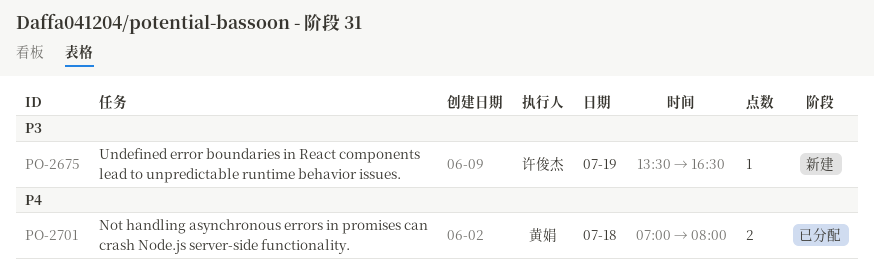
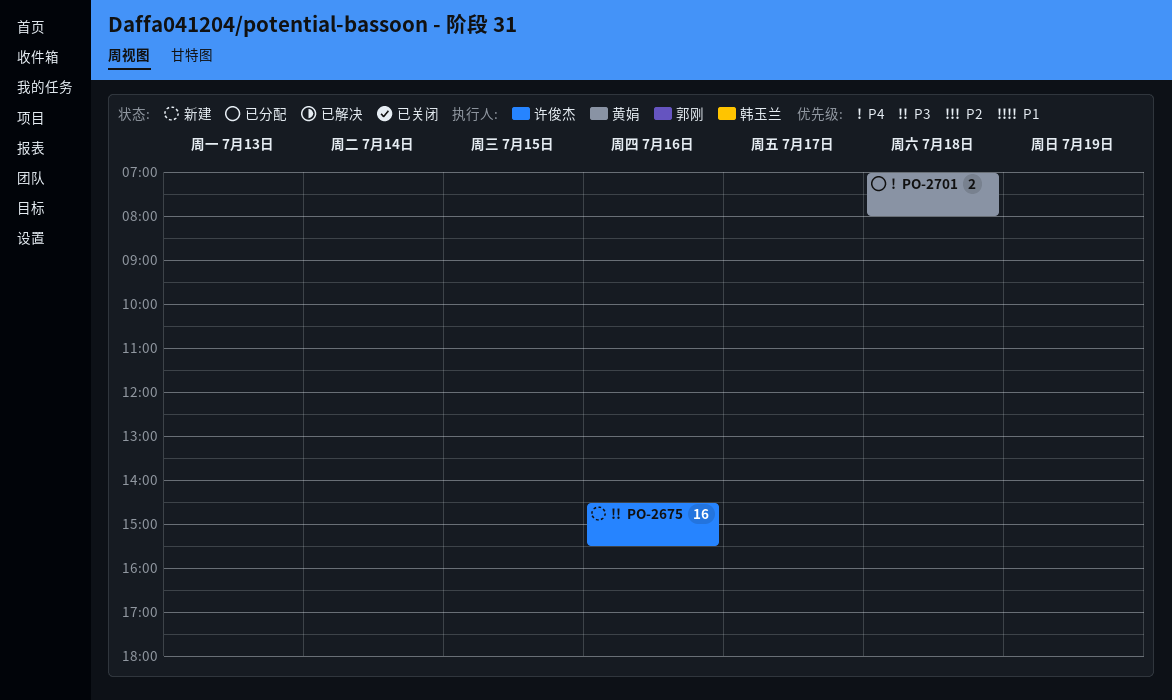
PO-2675, estimate: 1 -> 16
PO-2675, day: Jul 19 -> Jul 16
PO-2675, begins: 13:30 -> 14:30
PO-2675, ends: 16:30 -> 15:30

